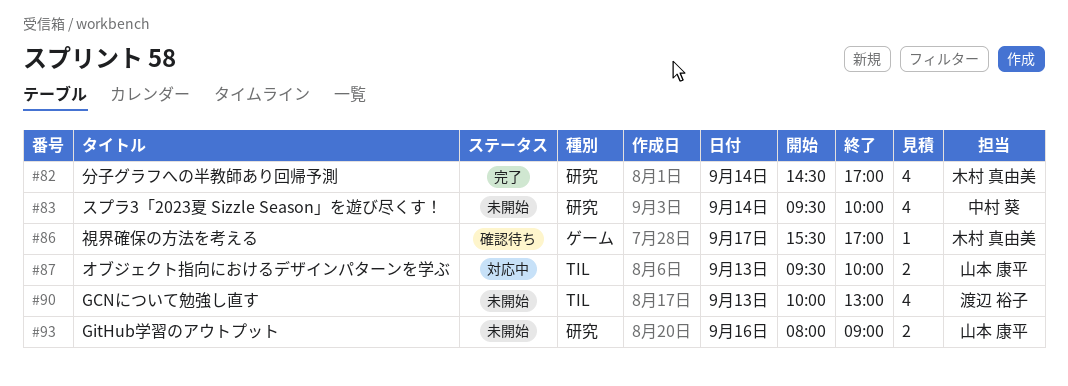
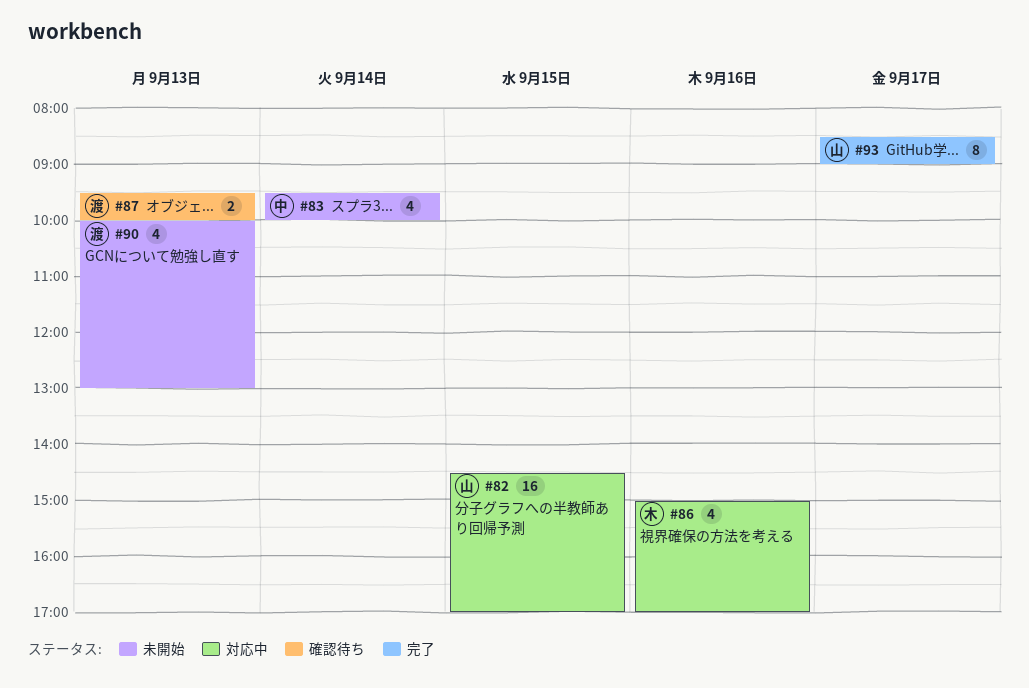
#82, status: 完了 -> 対応中
#82, owner: 木村 真由美 -> 山本 康平
#82, estimate: 4 -> 16
#82, day: Sep 14 -> Sep 15
#86, status: 確認待ち -> 対応中
#86, estimate: 1 -> 4
#86, day: Sep 17 -> Sep 16
#86, begins: 15:30 -> 15:00
#87, status: 対応中 -> 確認待ち
#87, owner: 山本 康平 -> 渡辺 裕子
#93, status: 未開始 -> 完了
#93, estimate: 2 -> 8
#93, day: Sep 16 -> Sep 17
#93, begins: 08:00 -> 08:30

